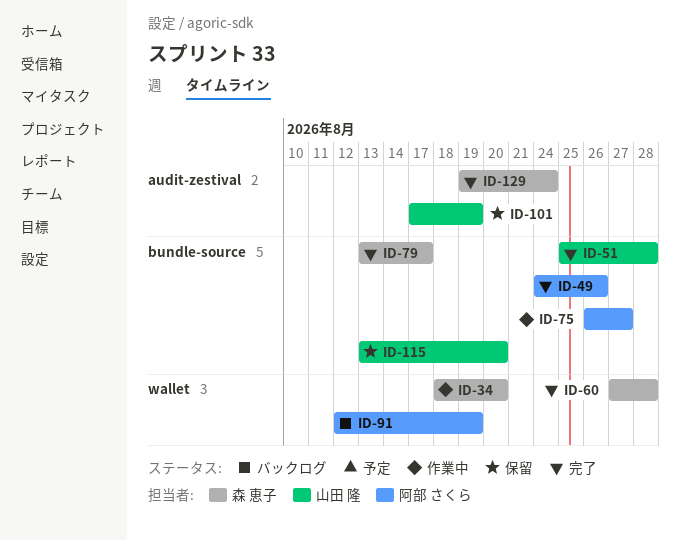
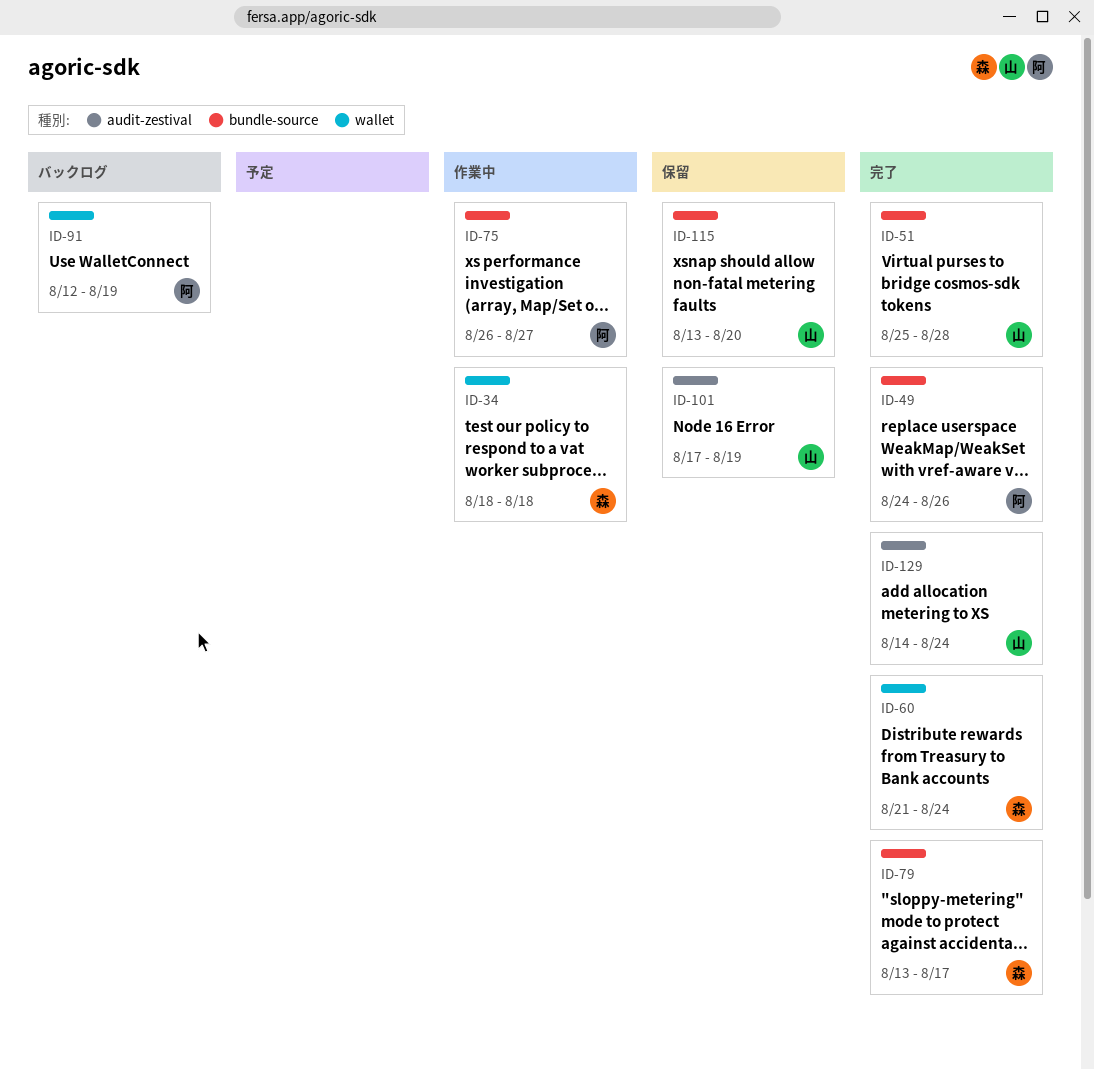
ID-34, due: Aug 20 -> Aug 18
ID-60, start: Aug 27 -> Aug 21
ID-60, due: Aug 28 -> Aug 24
ID-129, owner: 森 恵子 -> 山田 隆
ID-129, start: Aug 19 -> Aug 14

